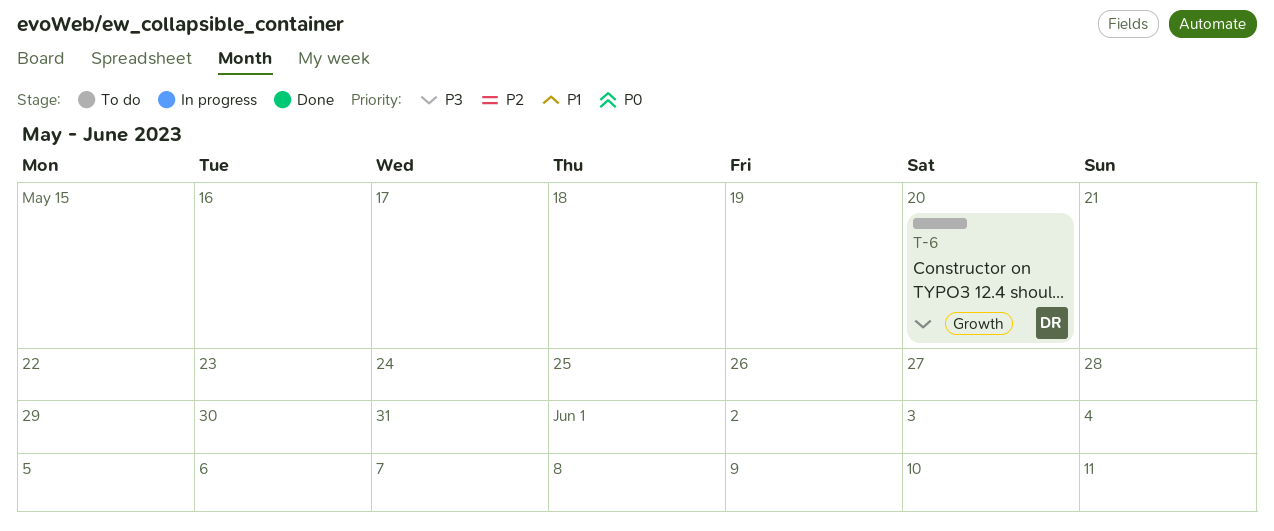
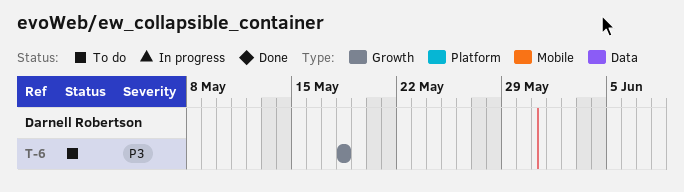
T-6, due: May 20 -> May 18

